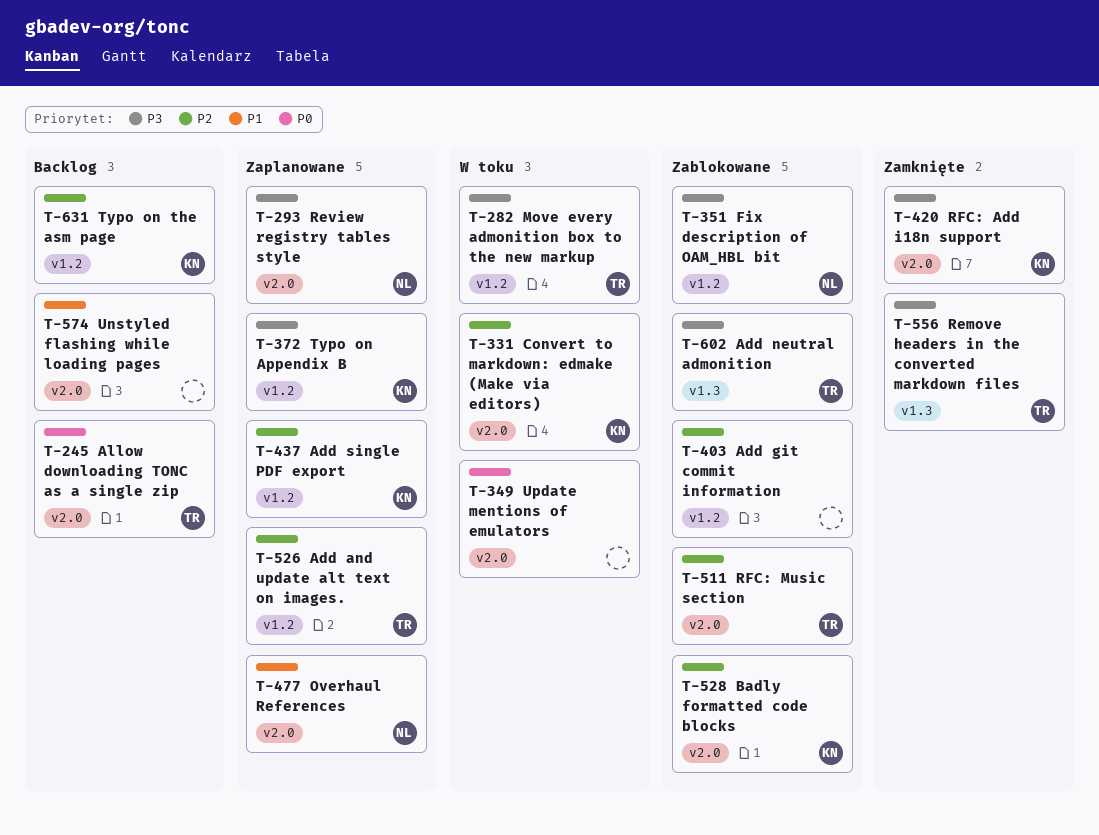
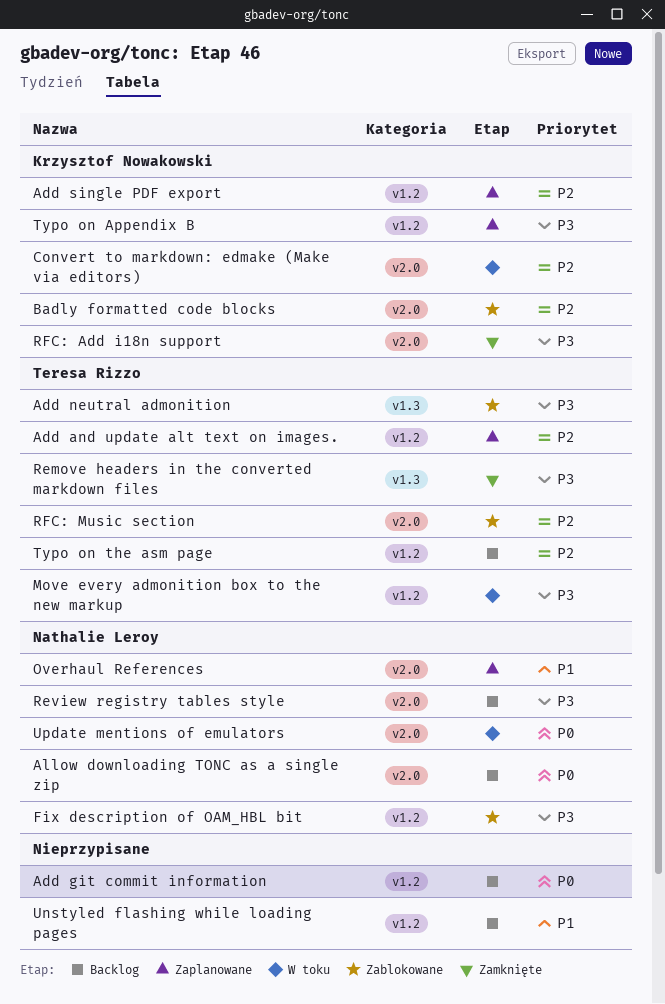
Add git commit information, status: Zablokowane -> Backlog
Add git commit information, priority: P2 -> P0
Allow downloading TONC as a single zip, owner: Teresa Rizzo -> Nathalie Leroy
Review registry tables style, status: Zaplanowane -> Backlog
Typo on the asm page, owner: Krzysztof Nowakowski -> Teresa Rizzo
Unstyled flashing while loading pages, label: v2.0 -> v1.2
Update mentions of emulators, owner: none -> Nathalie Leroy

